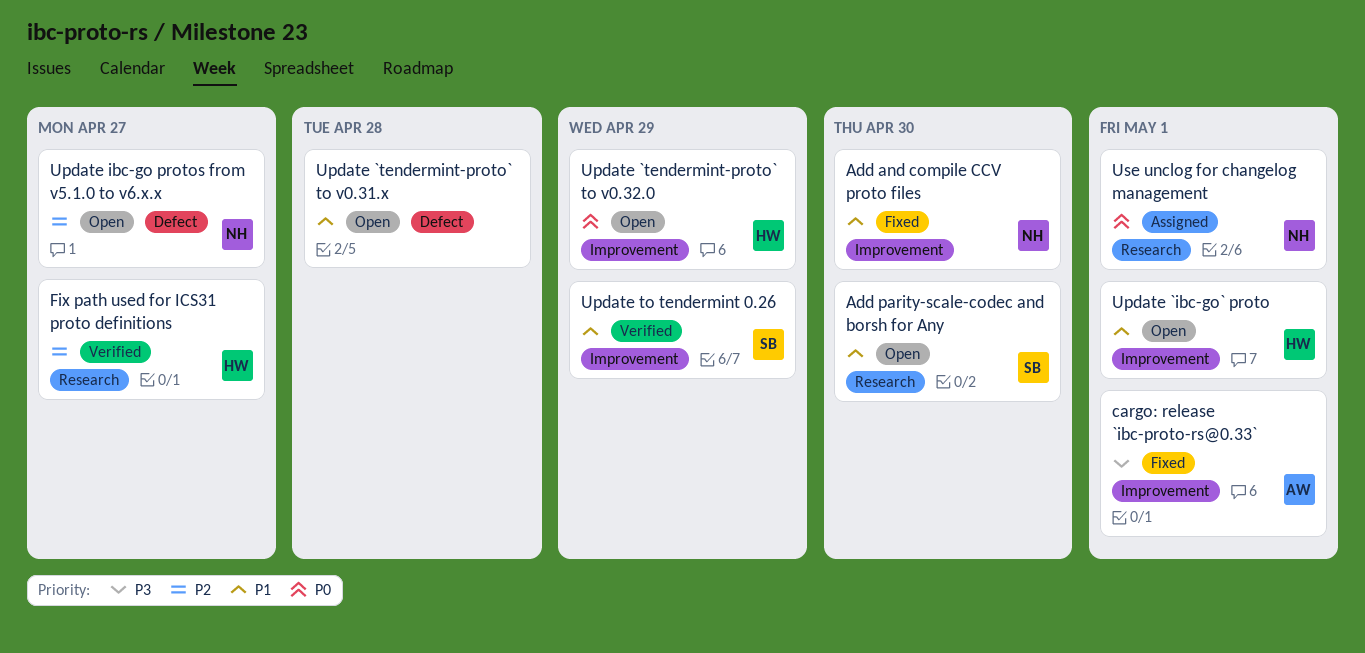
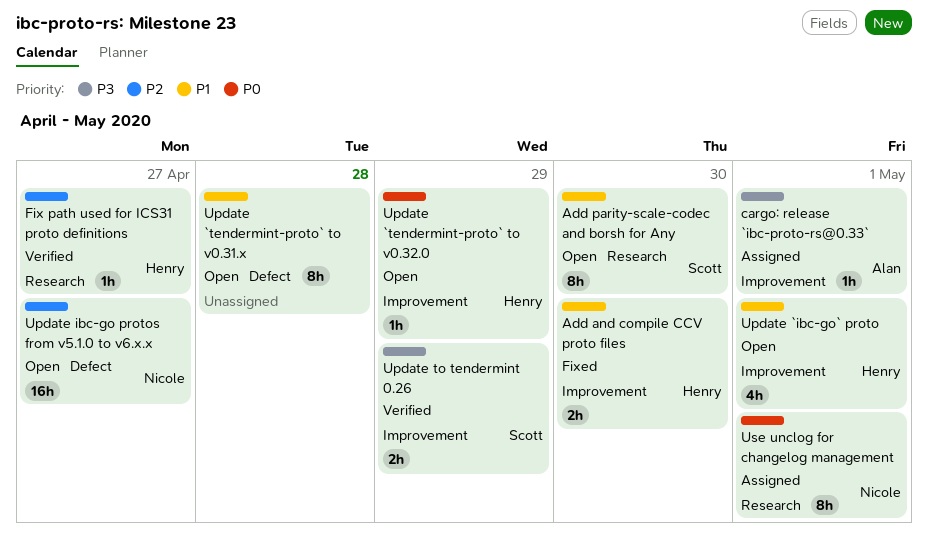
Add and compile CCV proto files, owner: Nicole -> Henry
cargo: release `ibc-proto-rs@0.33`, status: Fixed -> Assigned
Update to tendermint 0.26, priority: P1 -> P3

